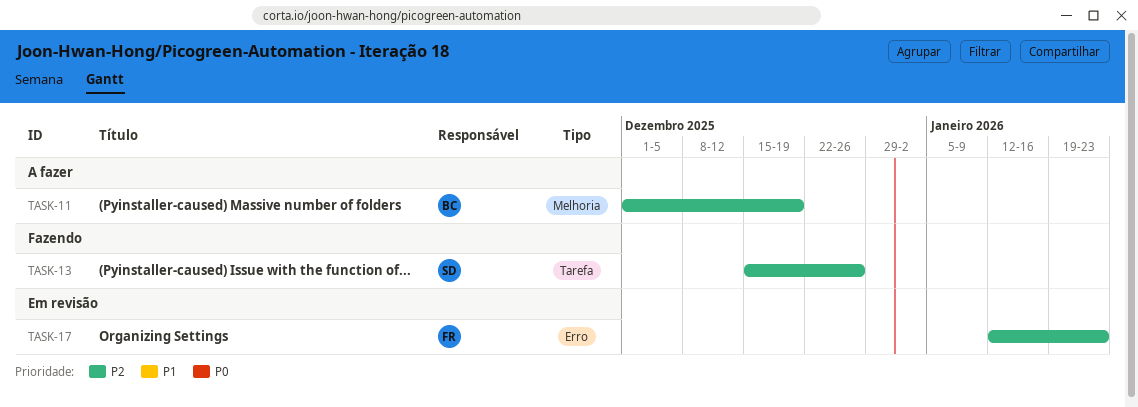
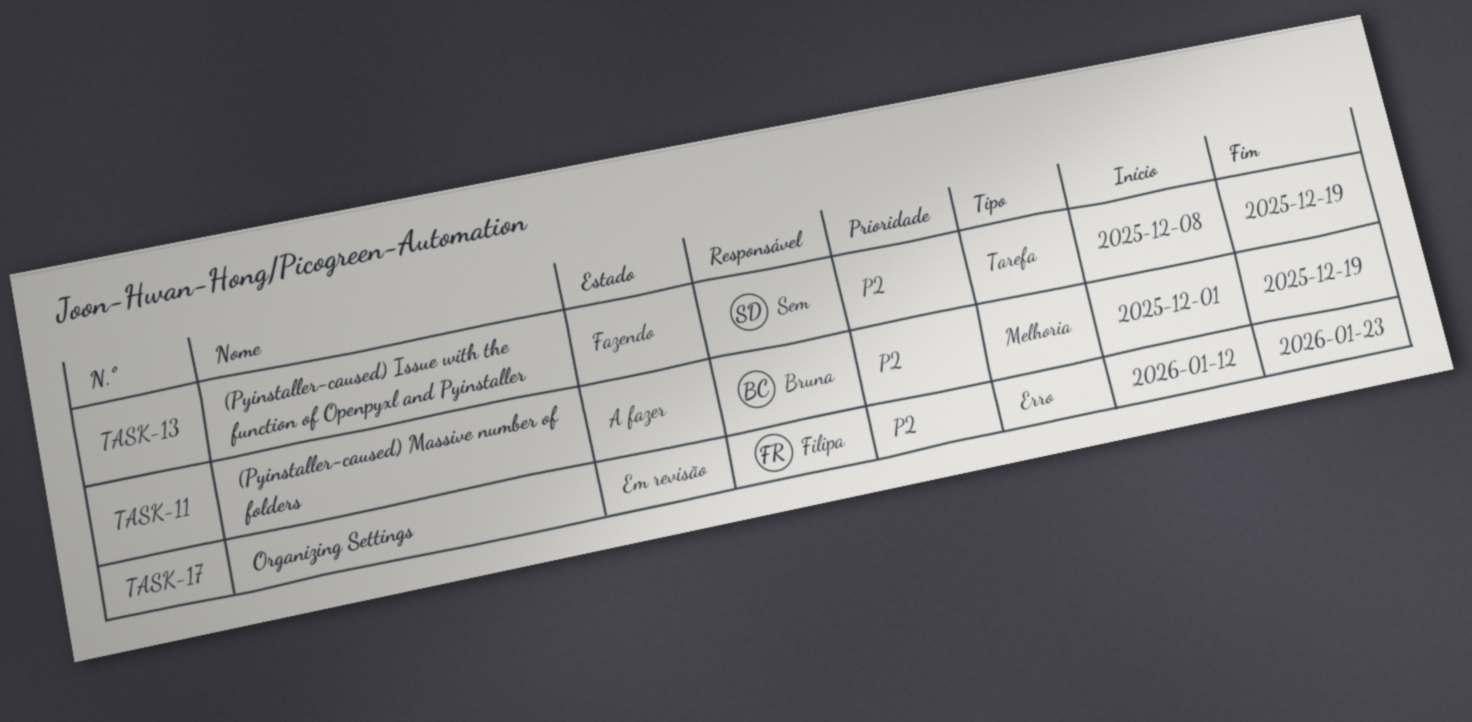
TASK-13, start: Dec 15 -> Dec 8
TASK-13, due: Dec 26 -> Dec 19

